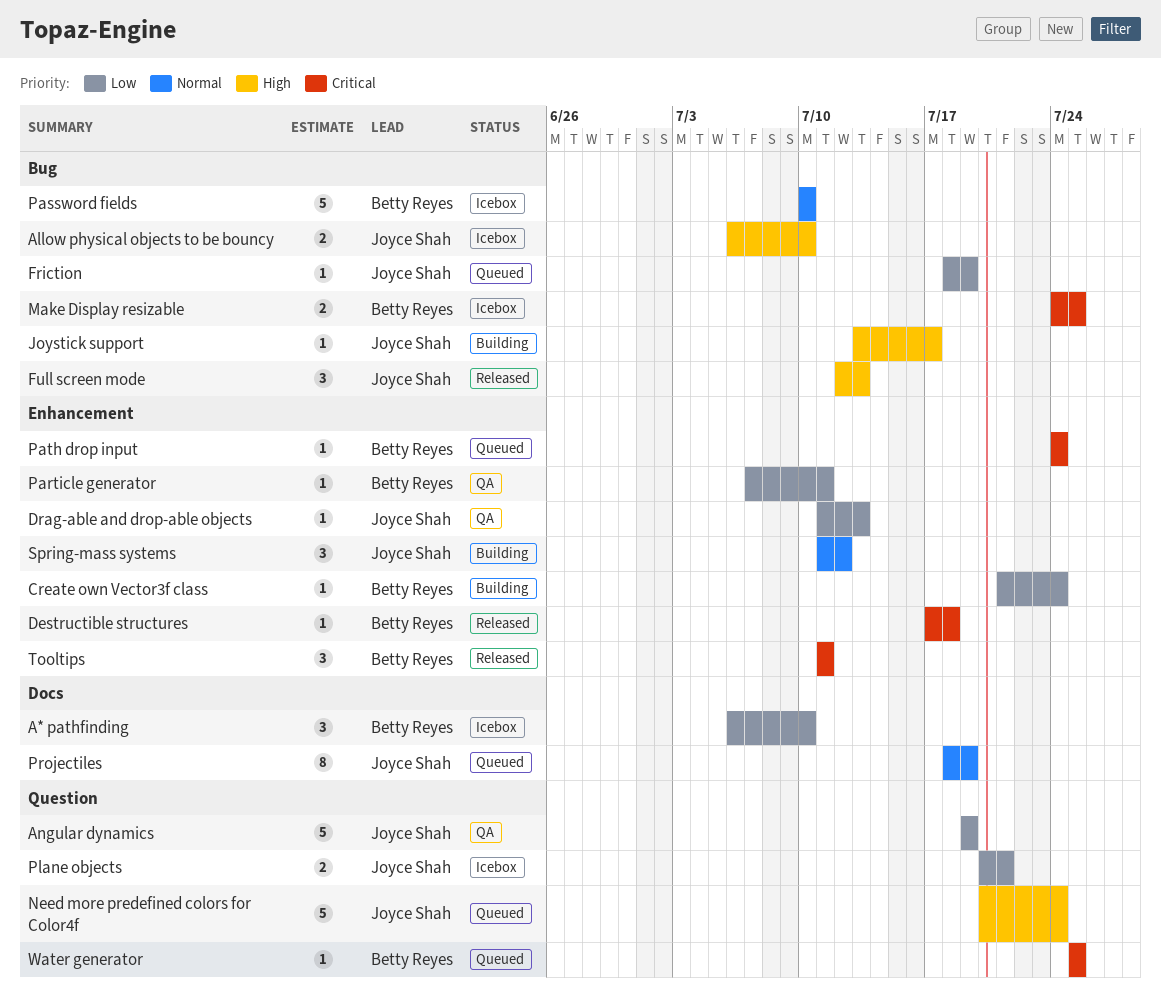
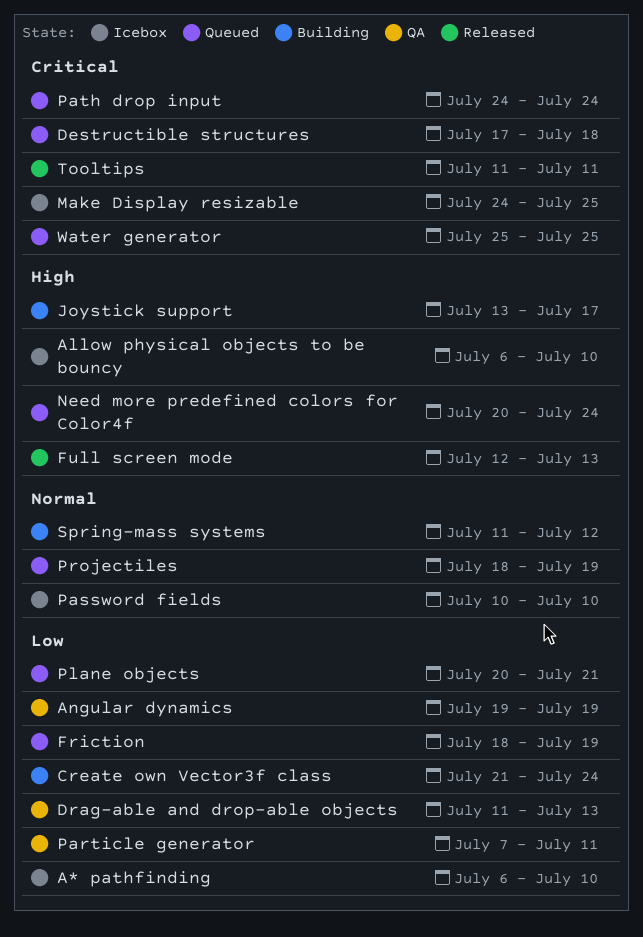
Destructible structures, status: Released -> Queued
Plane objects, status: Icebox -> Queued

